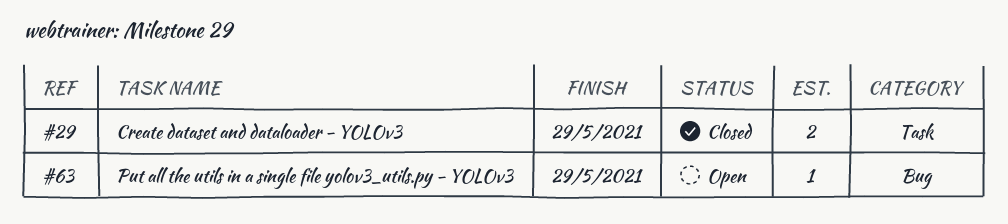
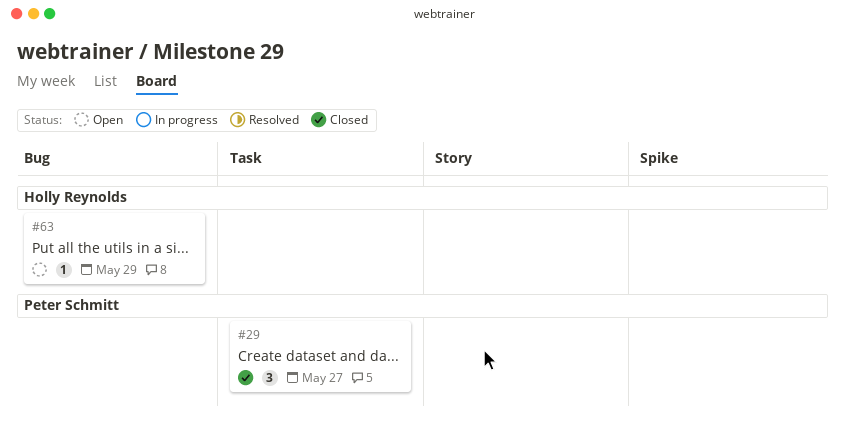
#29, estimate: 2 -> 3
#29, due: May 29 -> May 27

